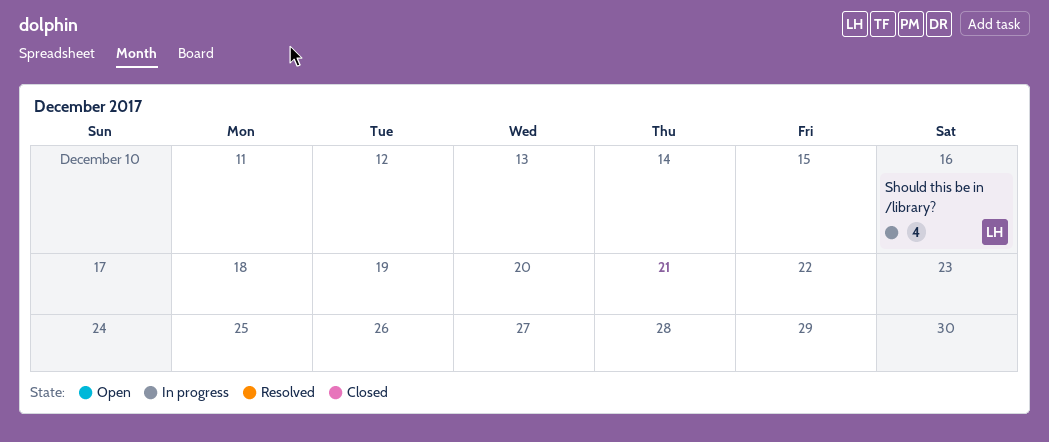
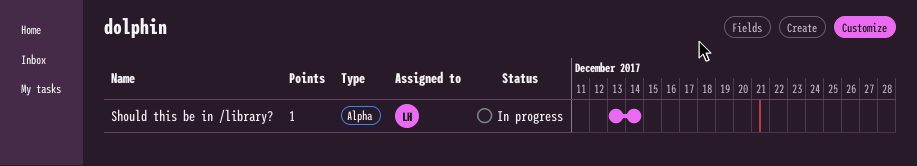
Should this be in /library?, estimate: 4 -> 1
Should this be in /library?, due: Dec 16 -> Dec 14

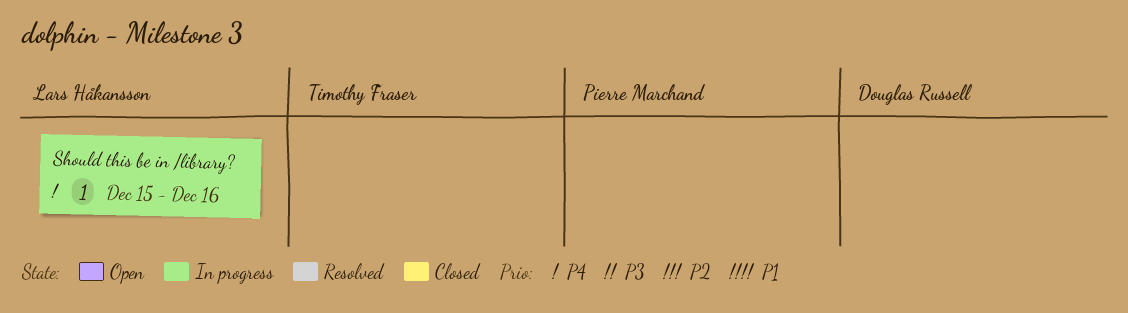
Should this be in /library?, start: Dec 13 -> Dec 15
Should this be in /library?, due: Dec 14 -> Dec 16

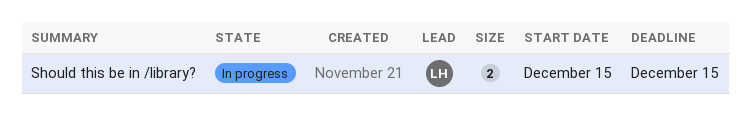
Should this be in /library?, estimate: 1 -> 2
Should this be in /library?, due: Dec 16 -> Dec 15

